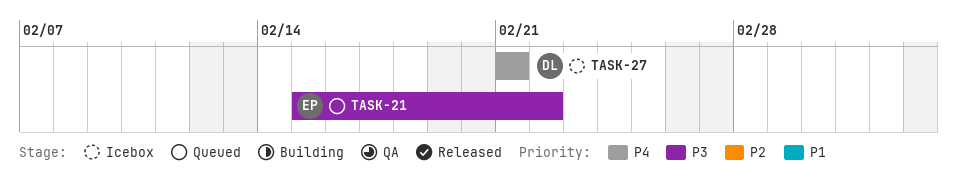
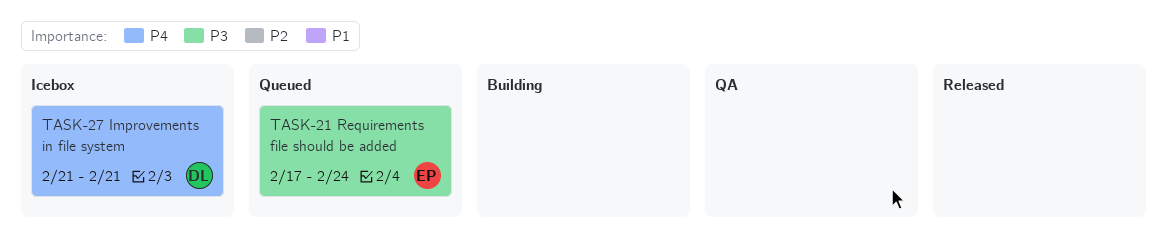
TASK-21, start: Feb 15 -> Feb 17
TASK-21, due: Feb 22 -> Feb 24

